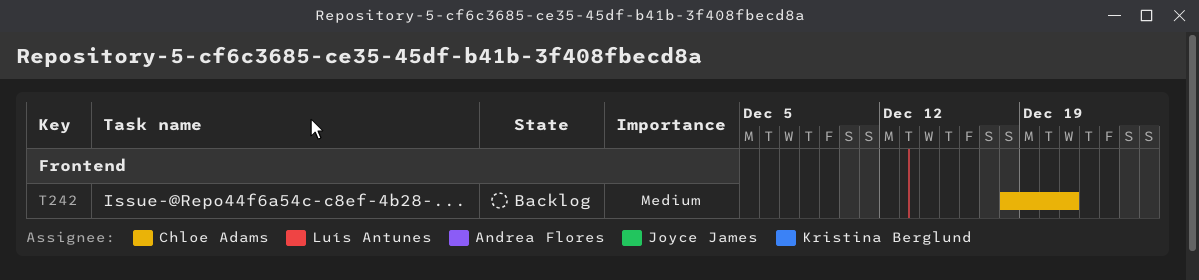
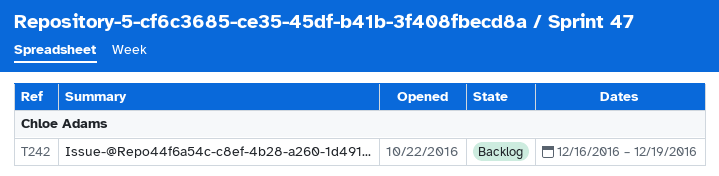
T242, start: Dec 18 -> Dec 16
T242, due: Dec 21 -> Dec 19

